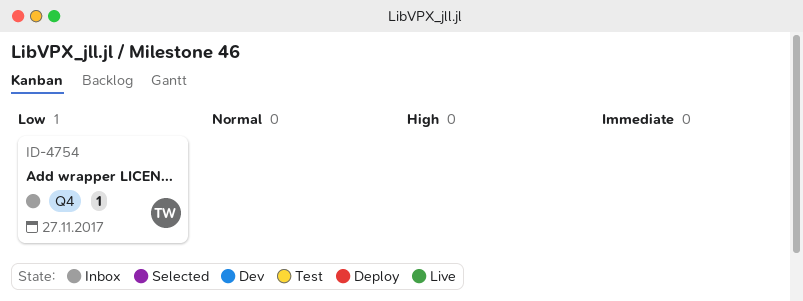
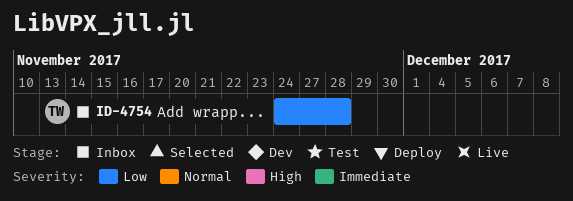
ID-4754, due: Nov 27 -> Nov 28

